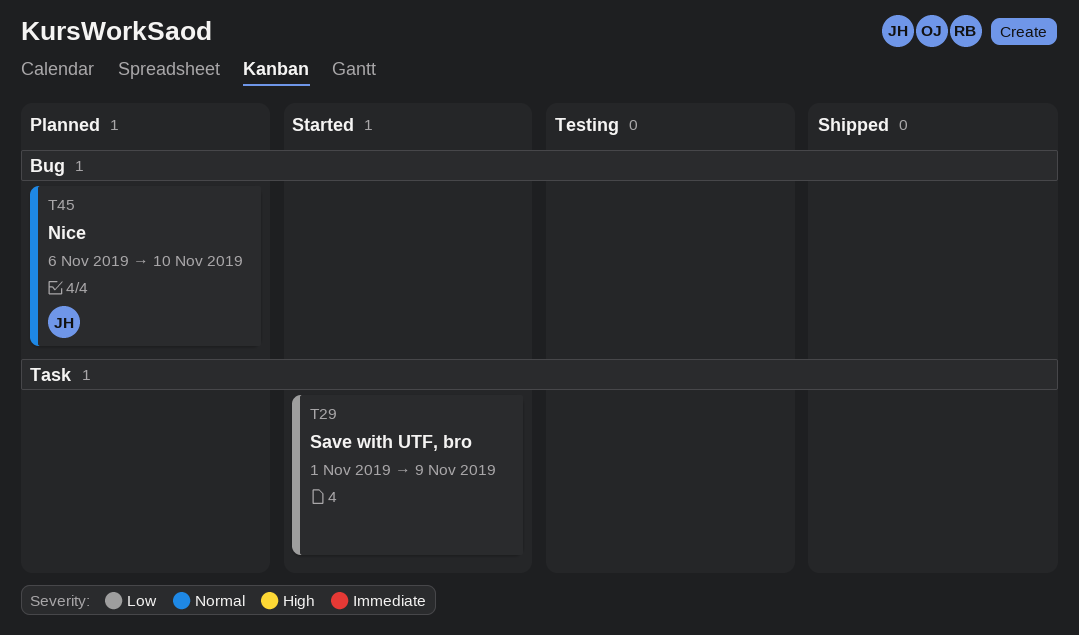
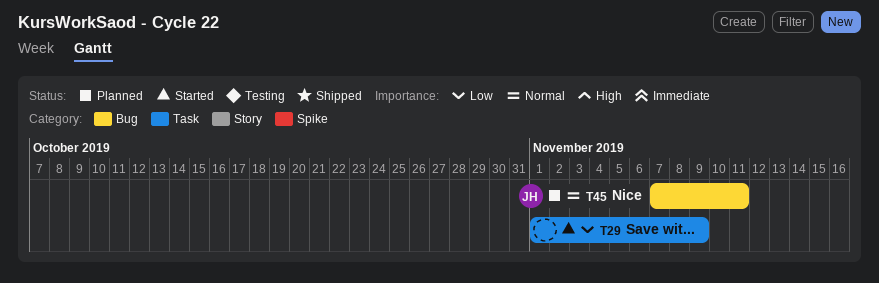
T45, start: Nov 6 -> Nov 7
T45, due: Nov 10 -> Nov 11

